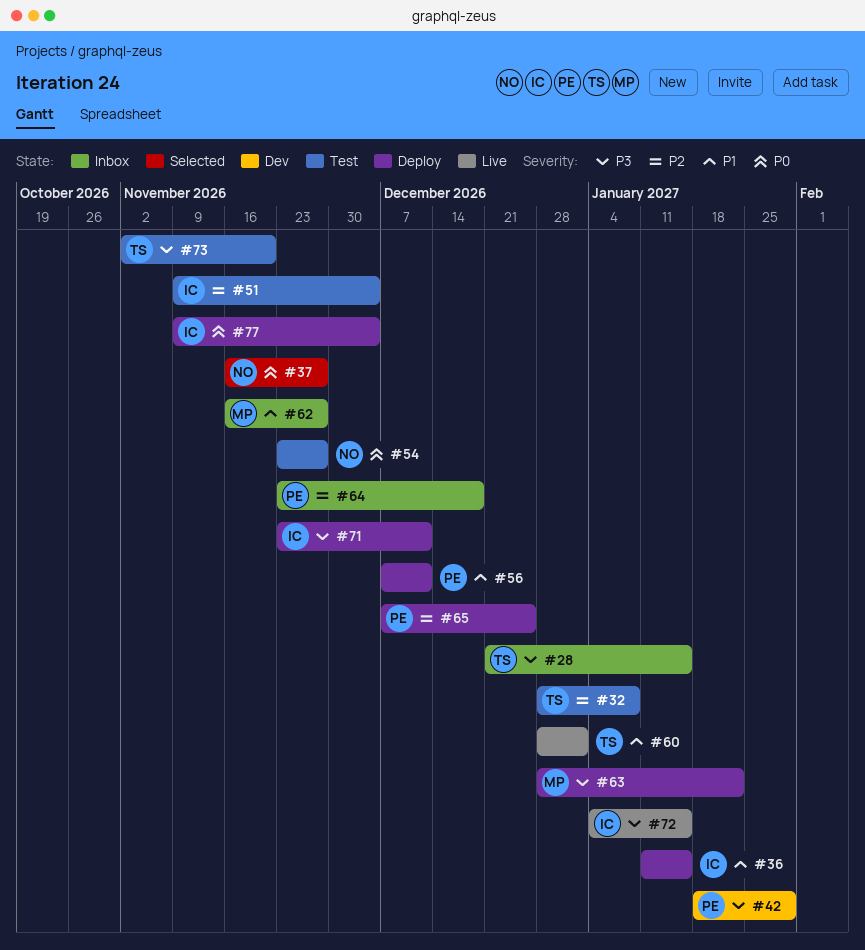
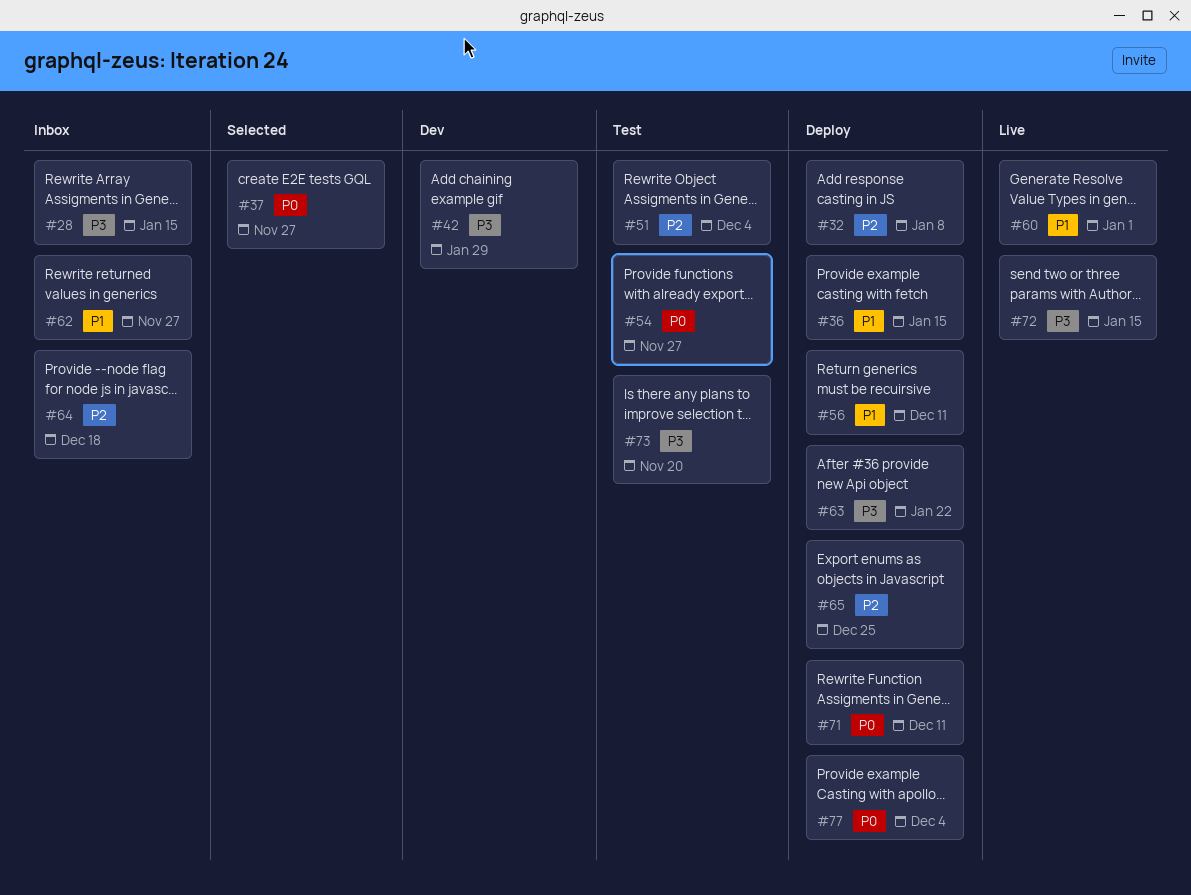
#32, status: Test -> Deploy
#71, priority: P3 -> P0

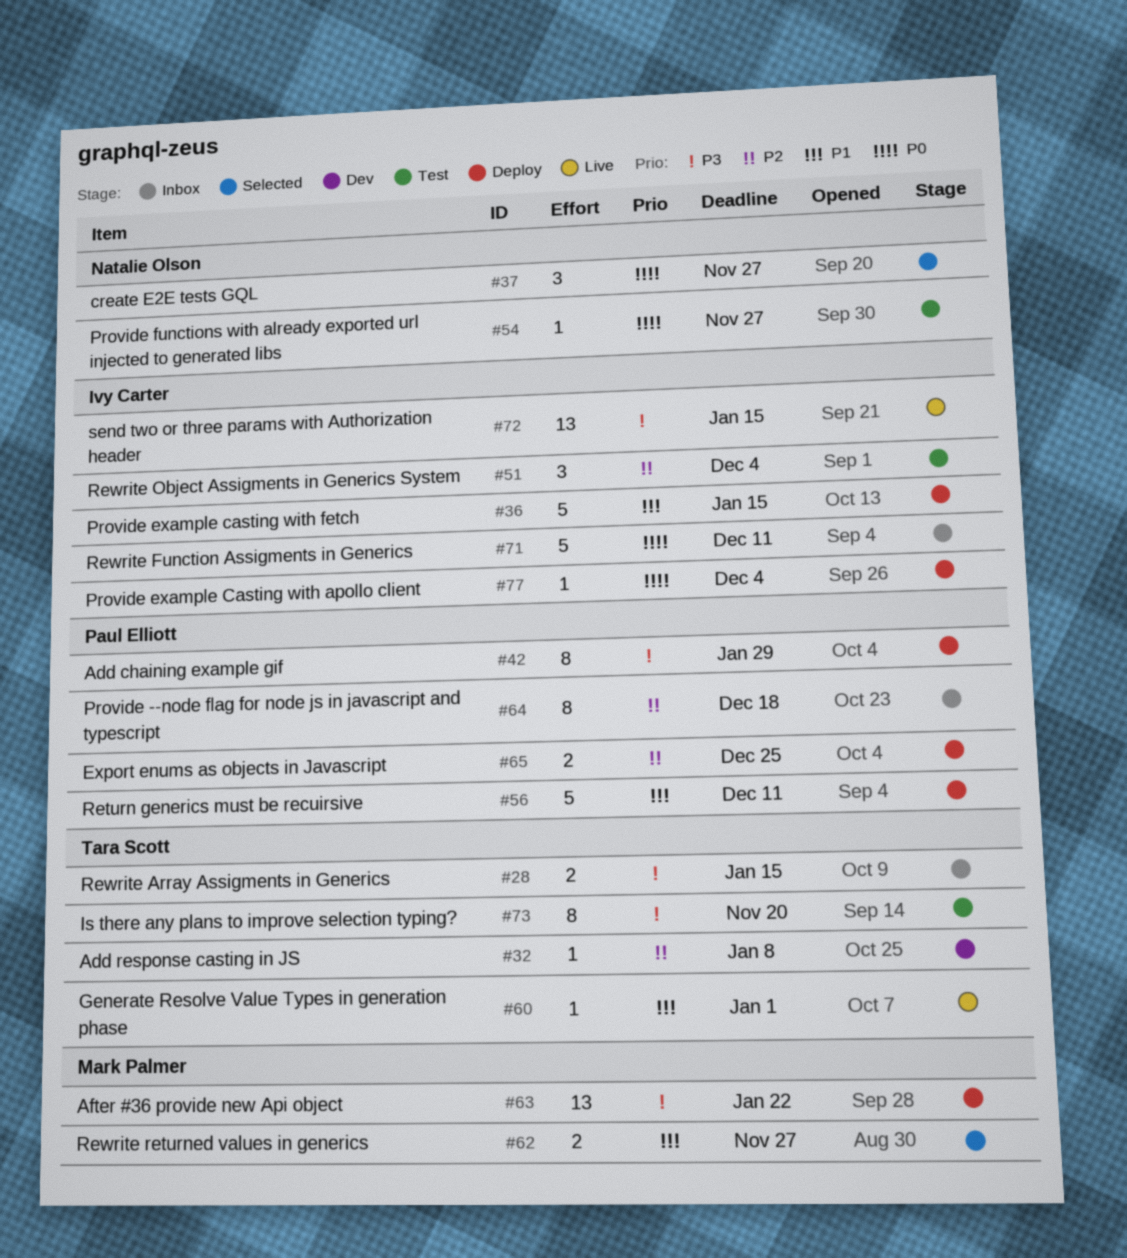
#32, status: Deploy -> Dev
#42, status: Dev -> Deploy
#62, status: Inbox -> Selected
#71, status: Deploy -> Inbox

